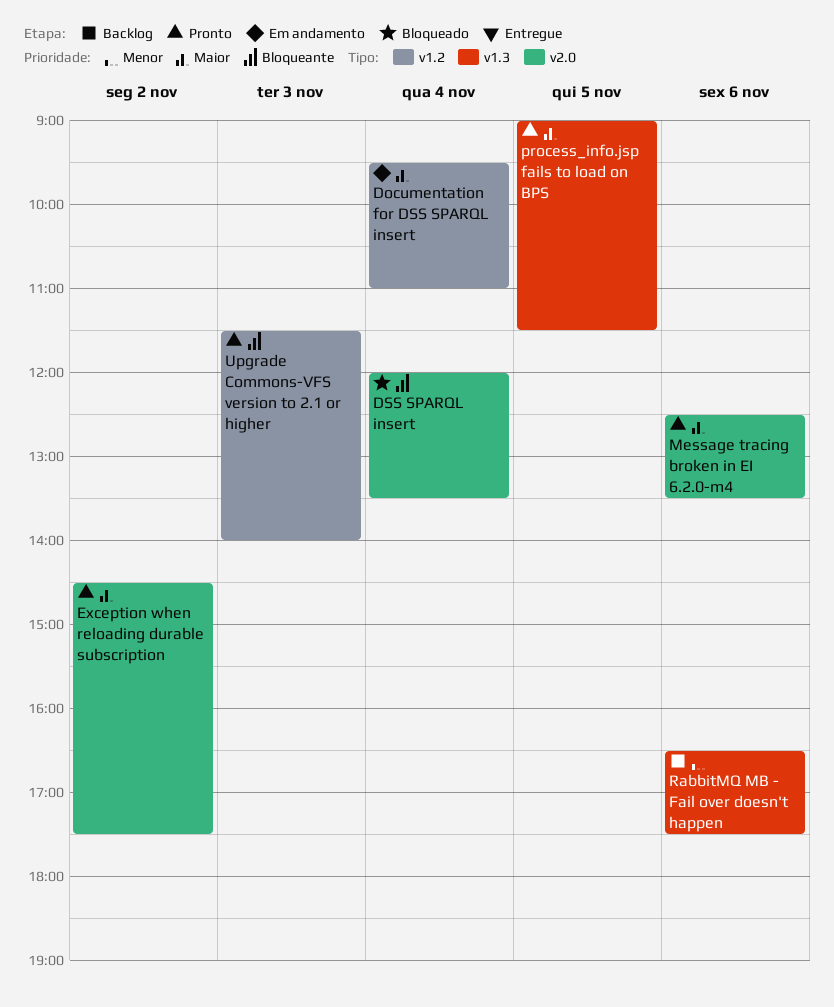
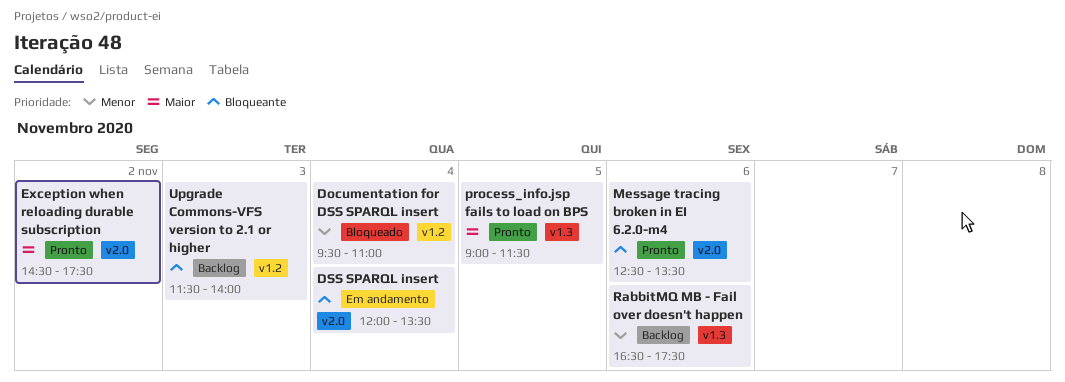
Documentation for DSS SPARQL insert, status: Em andamento -> Bloqueado
Documentation for DSS SPARQL insert, priority: Maior -> Menor
DSS SPARQL insert, status: Bloqueado -> Em andamento
Message tracing broken in EI 6.2.0-m4, priority: Maior -> Bloqueante
Upgrade Commons-VFS version to 2.1 or higher, status: Pronto -> Backlog

